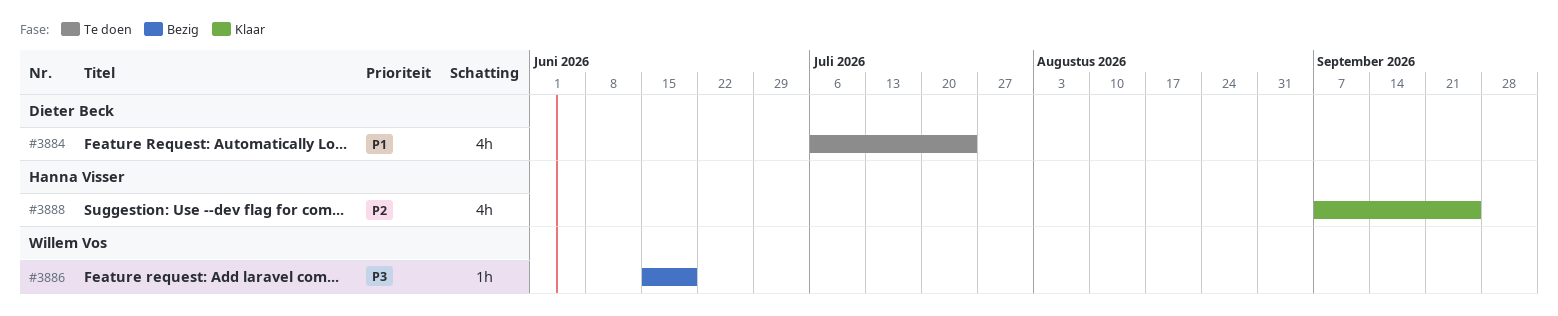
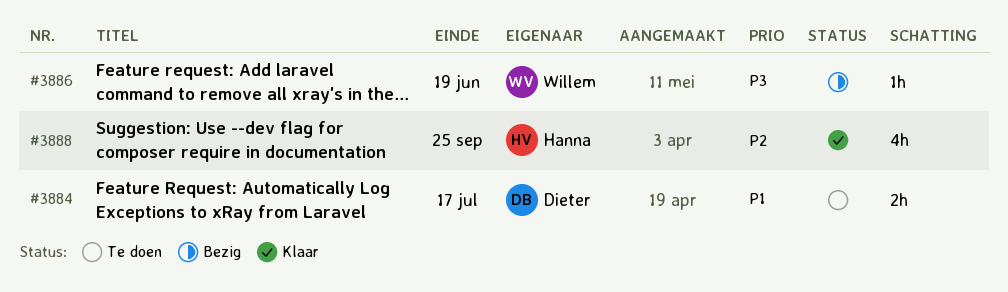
#3884, estimate: 4h -> 2h
#3884, due: Jul 24 -> Jul 17

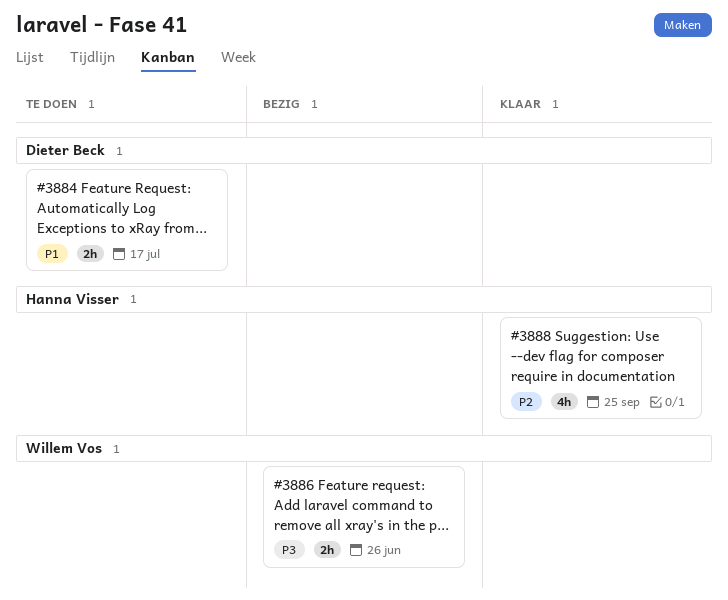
#3886, estimate: 1h -> 2h
#3886, due: Jun 19 -> Jun 26

